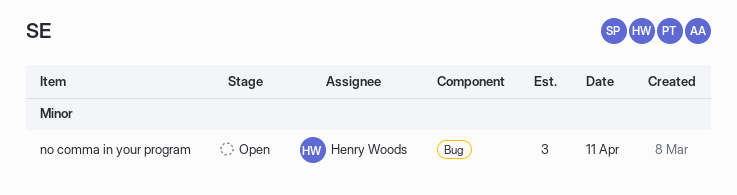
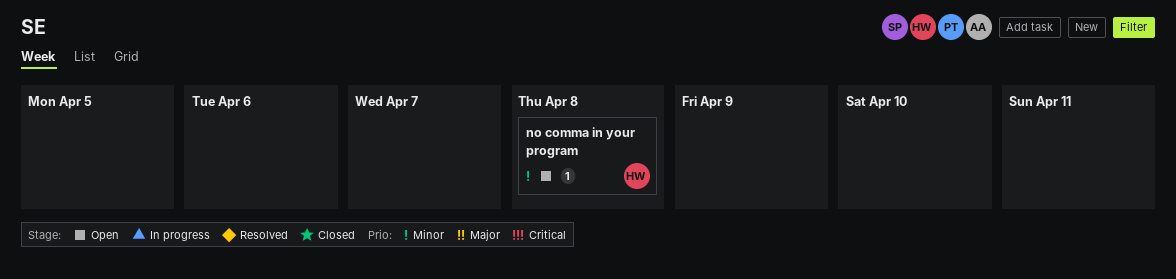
no comma in your program, estimate: 3 -> 1
no comma in your program, day: Apr 11 -> Apr 8

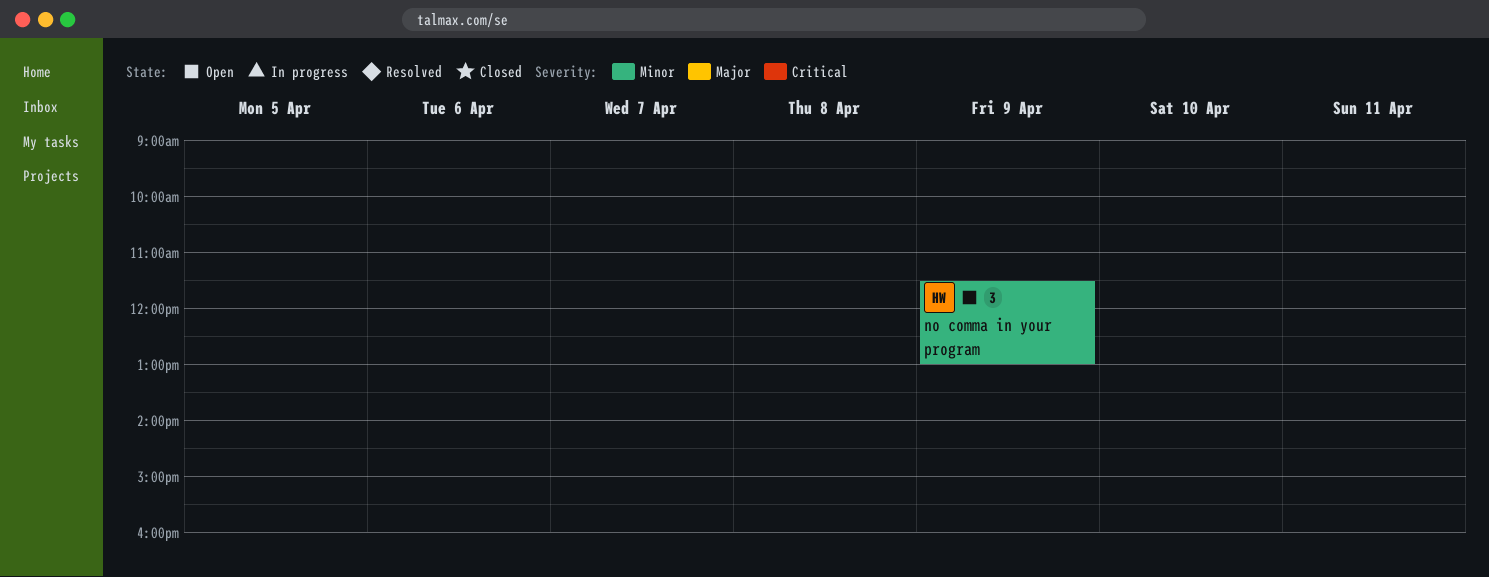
no comma in your program, estimate: 1 -> 3
no comma in your program, day: Apr 8 -> Apr 9

